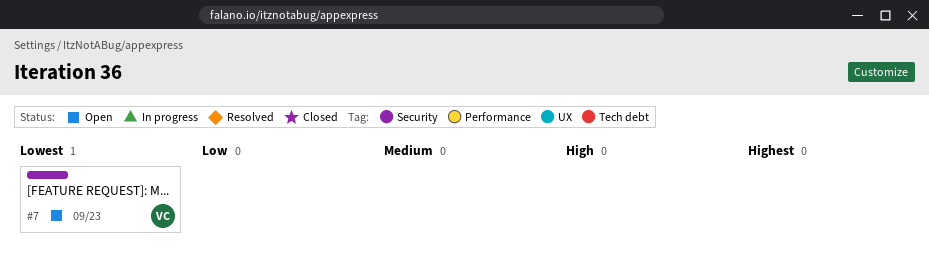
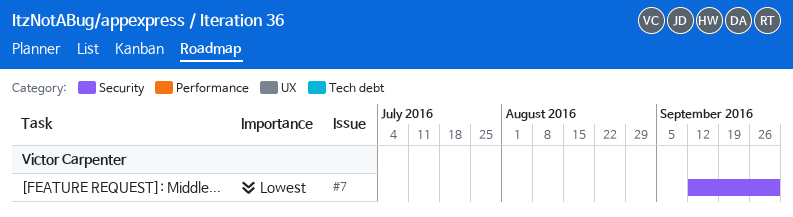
#7, due: Sep 23 -> Sep 30

